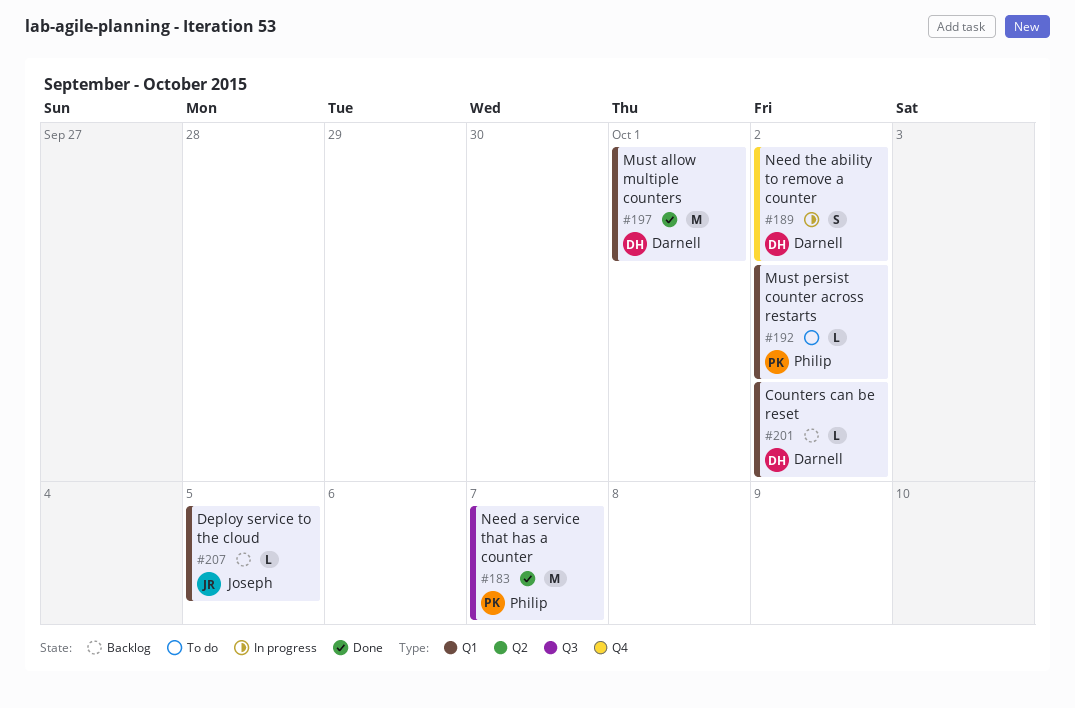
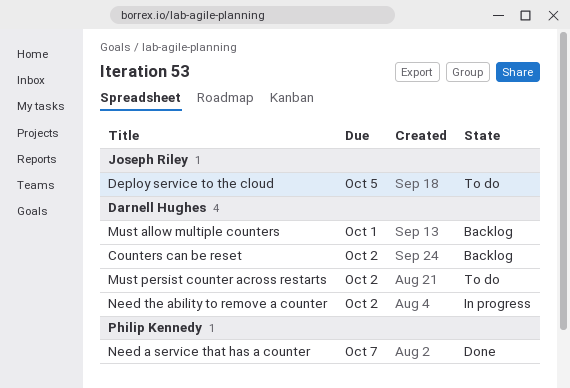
Deploy service to the cloud, status: Backlog -> To do
Must allow multiple counters, status: Done -> Backlog
Must persist counter across restarts, owner: Philip Kennedy -> Darnell Hughes

